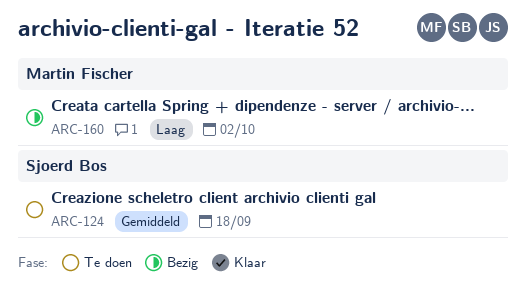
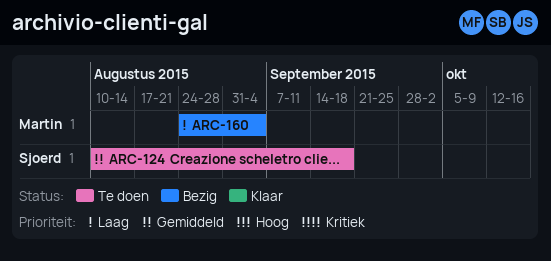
ARC-160, due: Oct 2 -> Sep 4

